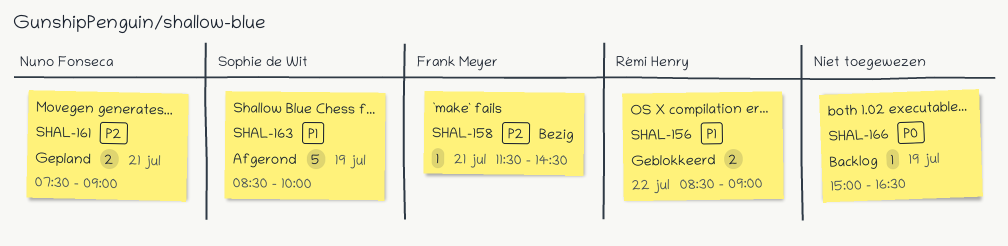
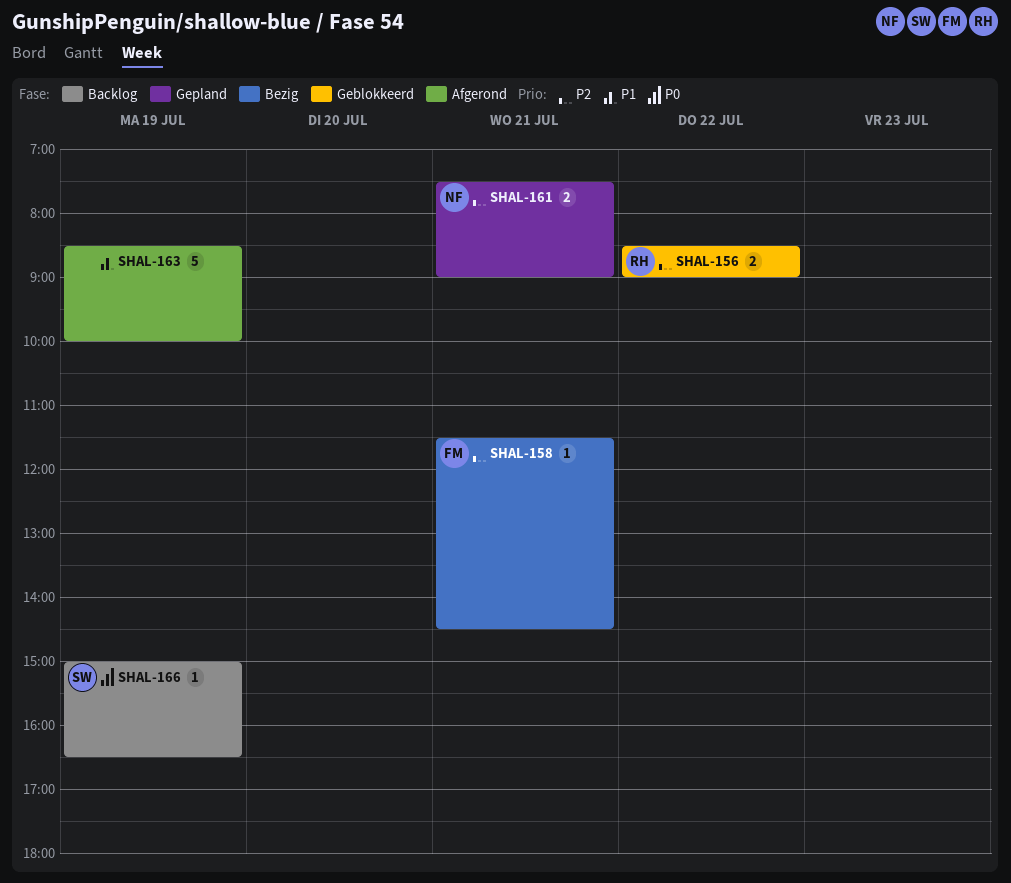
SHAL-156, priority: P1 -> P2
SHAL-163, owner: Sophie de Wit -> none
SHAL-166, owner: none -> Sophie de Wit

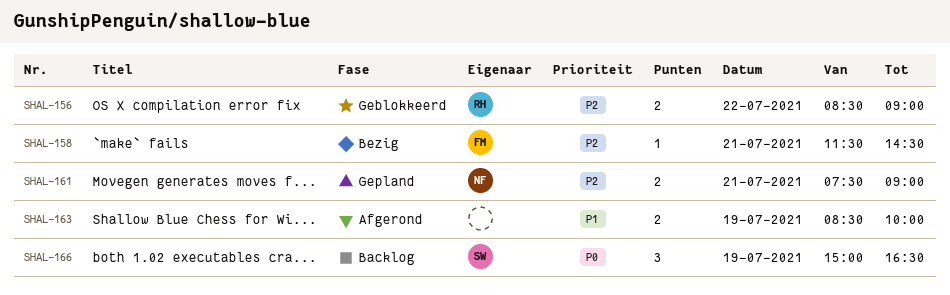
SHAL-163, estimate: 5 -> 2
SHAL-166, estimate: 1 -> 3

